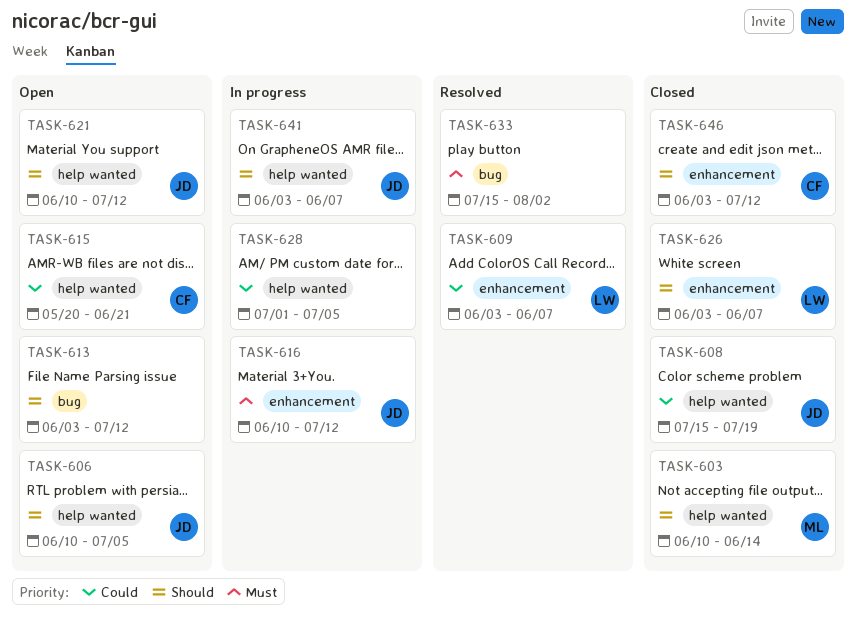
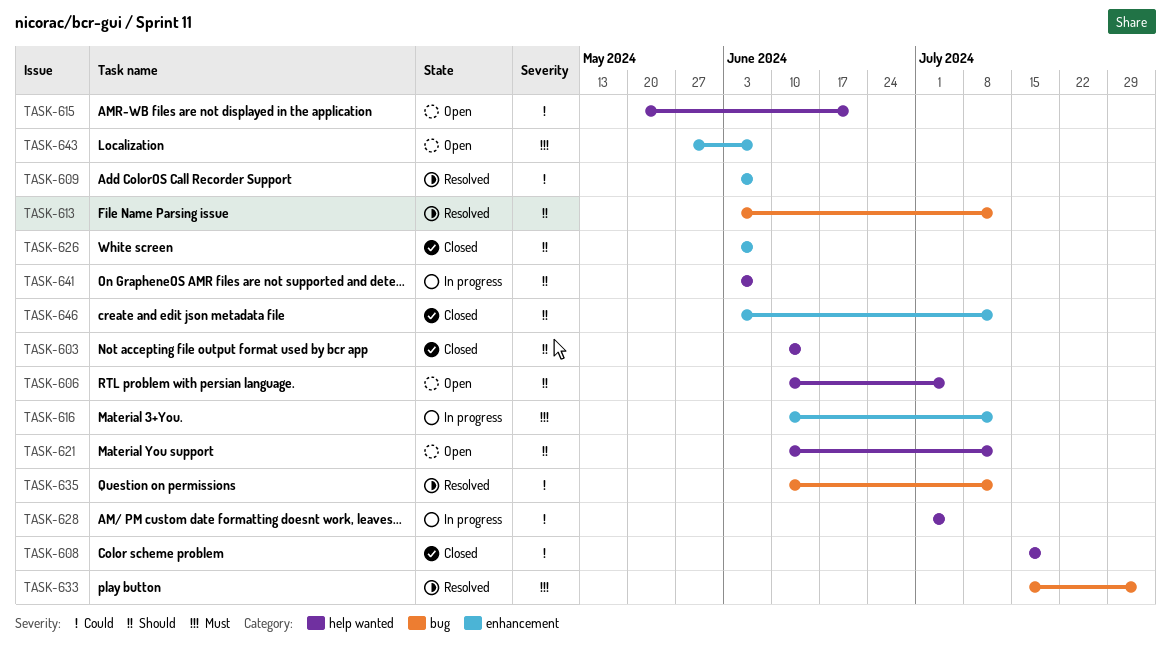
TASK-613, status: Open -> Resolved
TASK-635: none -> present
TASK-643: none -> present

